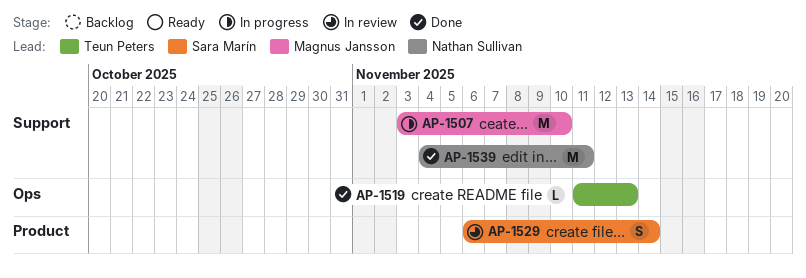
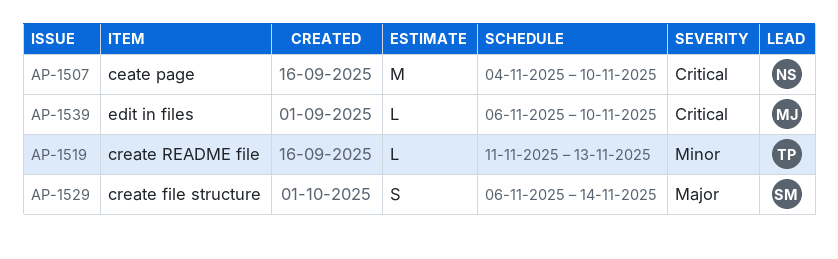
AP-1507, owner: Magnus Jansson -> Nathan Sullivan
AP-1507, start: Nov 3 -> Nov 4
AP-1539, owner: Nathan Sullivan -> Magnus Jansson
AP-1539, estimate: M -> L
AP-1539, start: Nov 4 -> Nov 6
AP-1539, due: Nov 11 -> Nov 10

